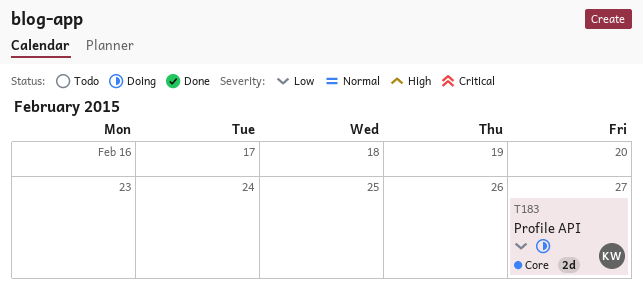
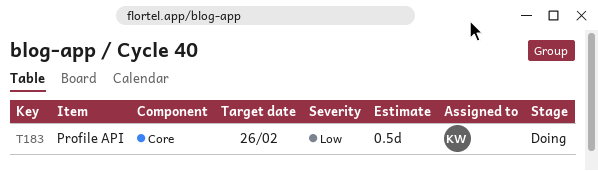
T183, estimate: 2d -> 0.5d
T183, due: Feb 27 -> Feb 26

